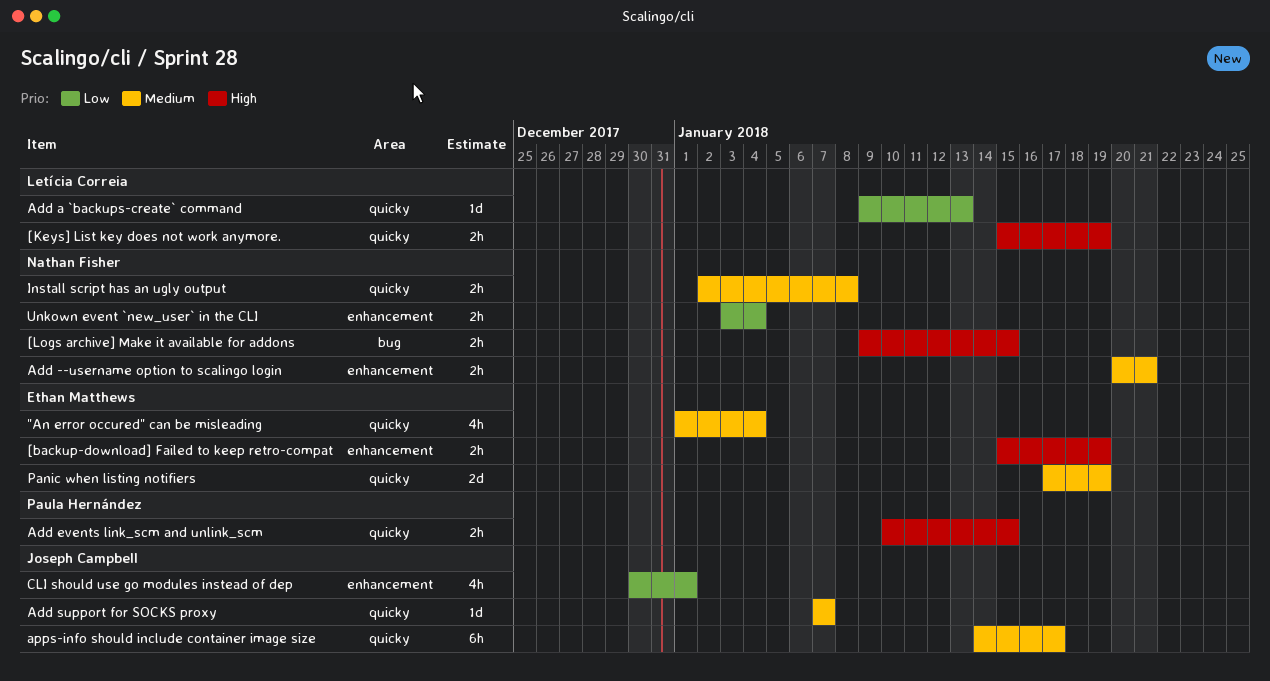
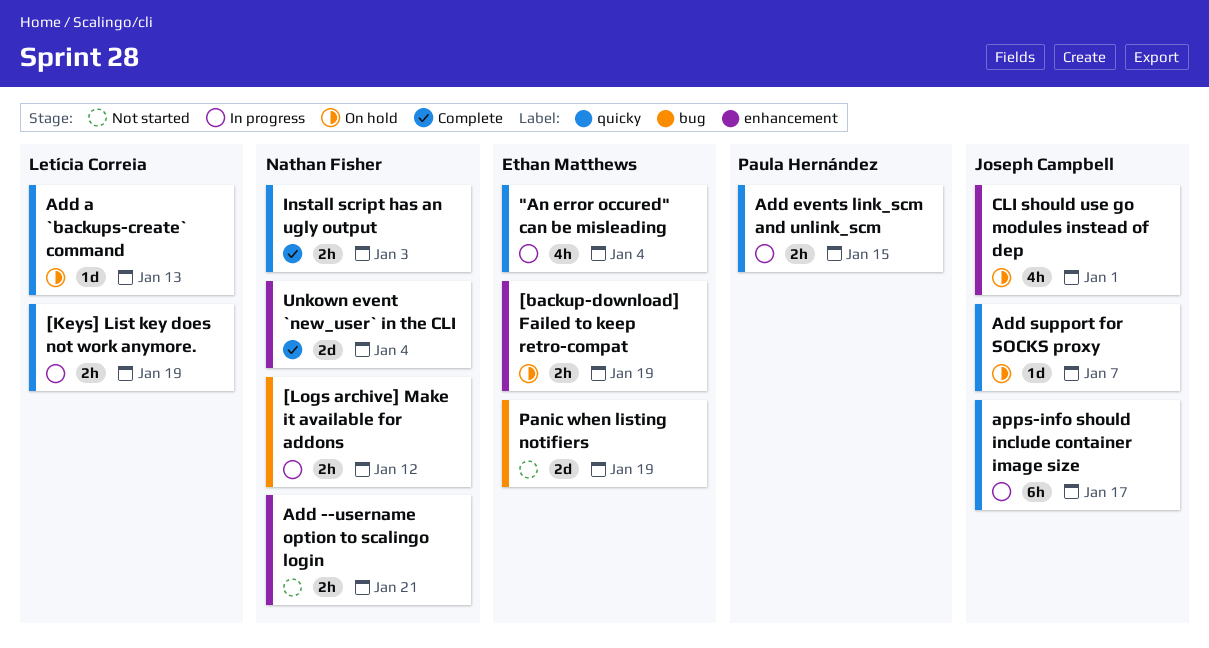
[Logs archive] Make it available for addons, due: Jan 15 -> Jan 12
Install script has an ugly output, due: Jan 8 -> Jan 3
Panic when listing notifiers, label: quicky -> bug
Unkown event `new_user` in the CLI, estimate: 2h -> 2d

